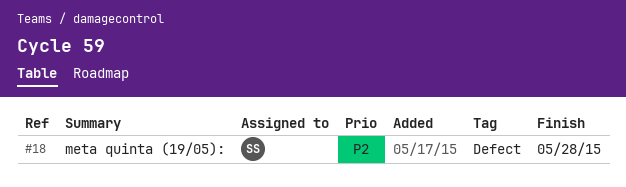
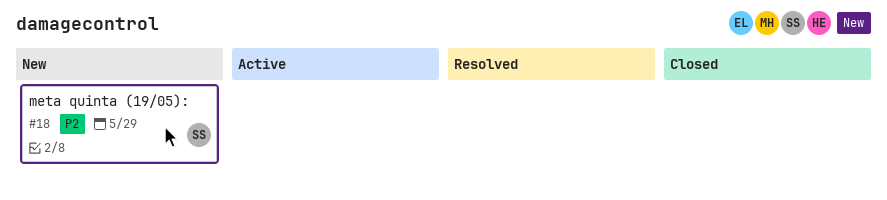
#18, due: May 28 -> May 29

